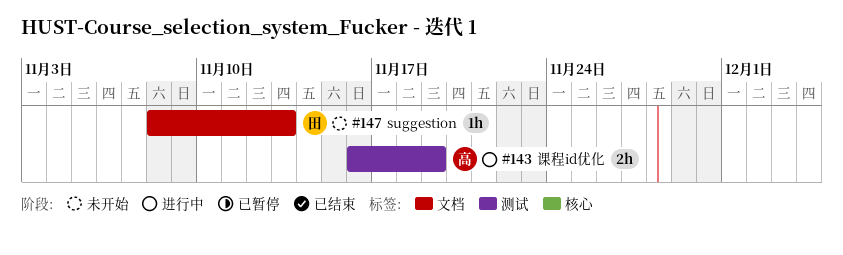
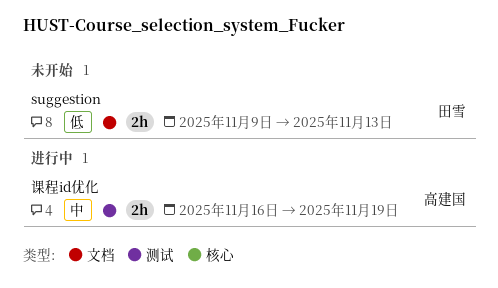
suggestion, estimate: 1h -> 2h
suggestion, start: Nov 8 -> Nov 9

